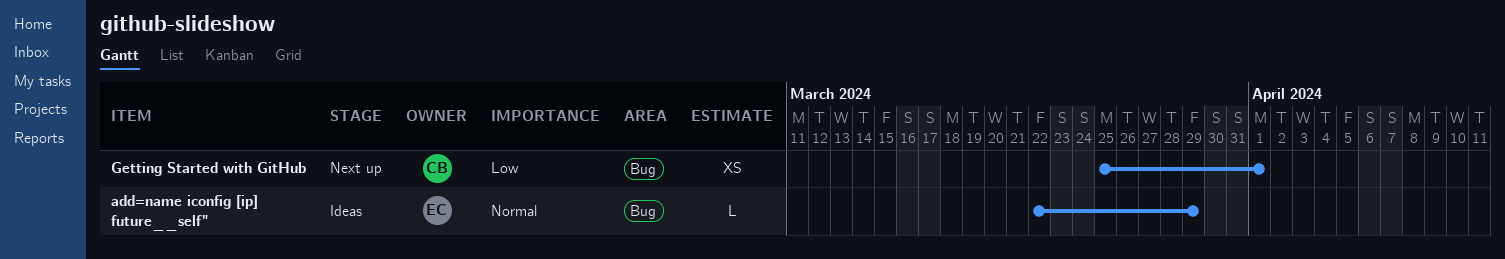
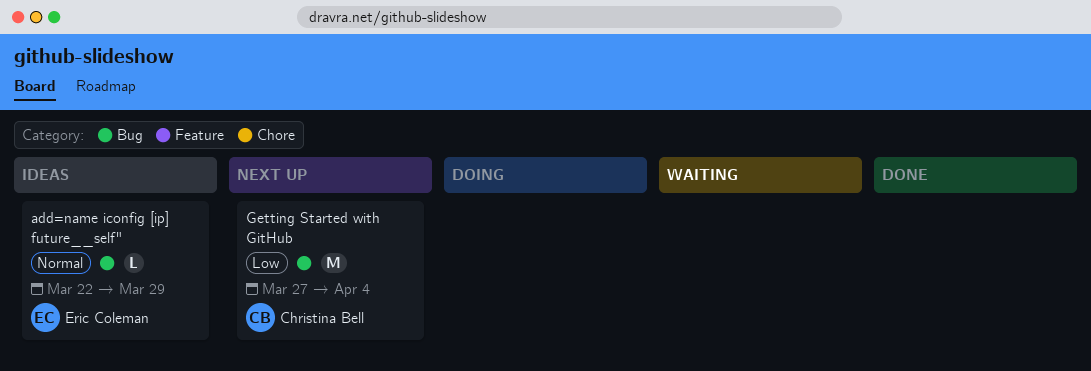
Getting Started with GitHub, estimate: XS -> M
Getting Started with GitHub, start: Mar 25 -> Mar 27
Getting Started with GitHub, due: Apr 1 -> Apr 4

